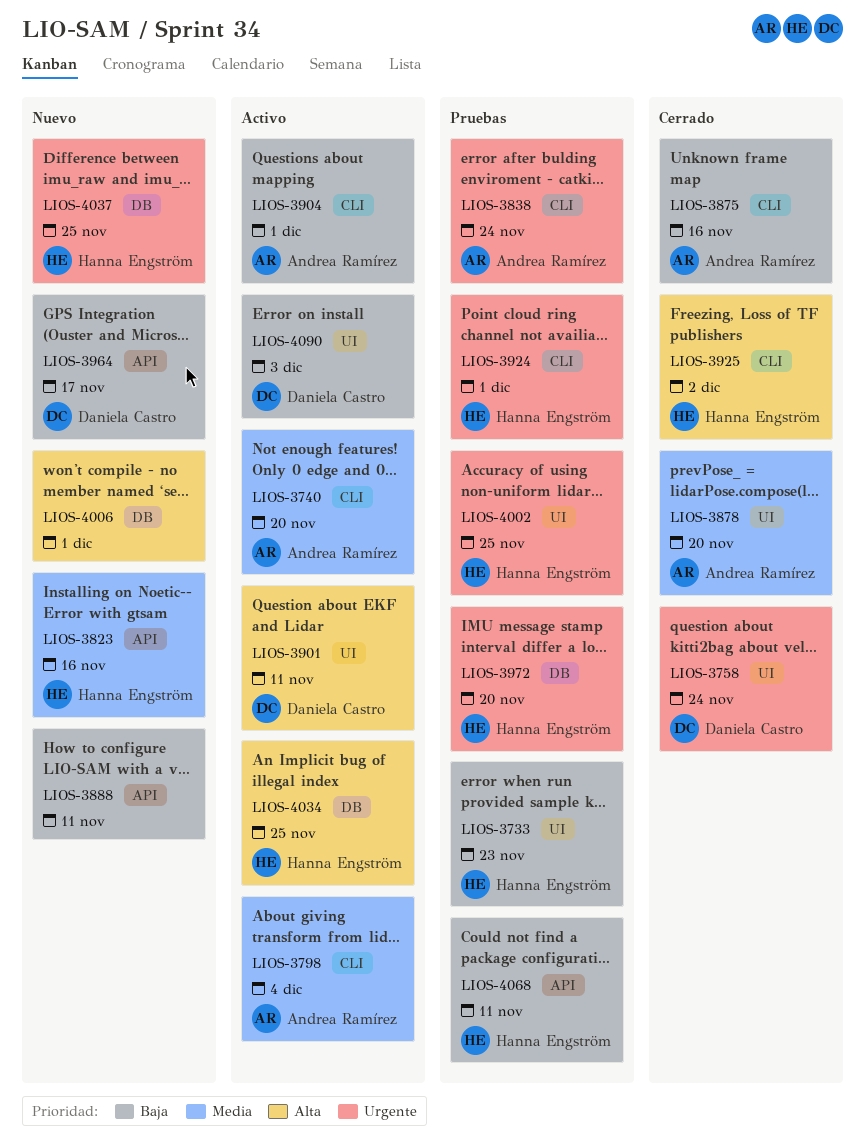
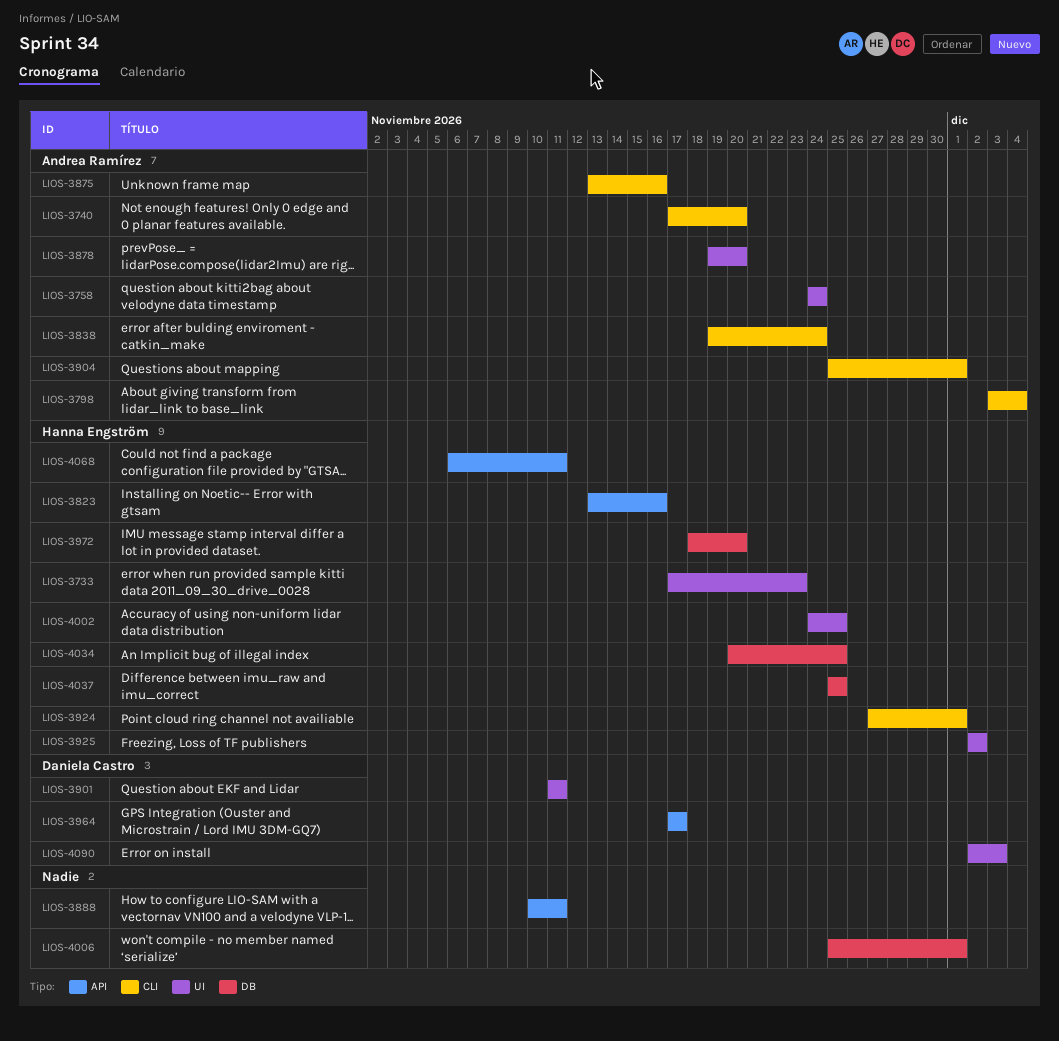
LIOS-3758, owner: Daniela Castro -> Andrea Ramírez
LIOS-3925, label: CLI -> UI

